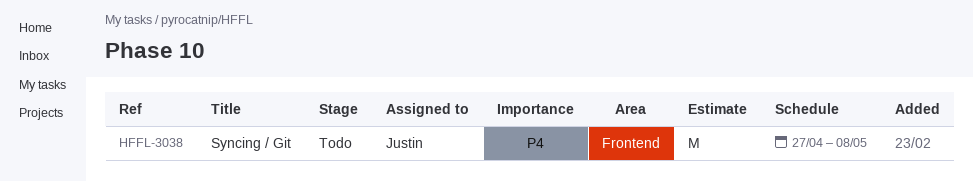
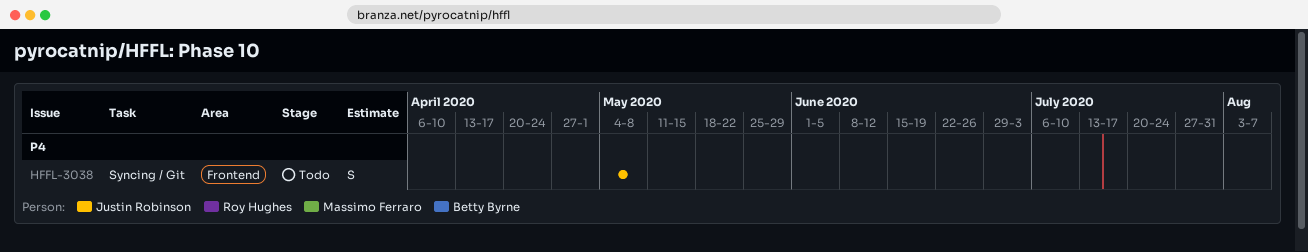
HFFL-3038, estimate: M -> S
HFFL-3038, start: Apr 27 -> May 4

